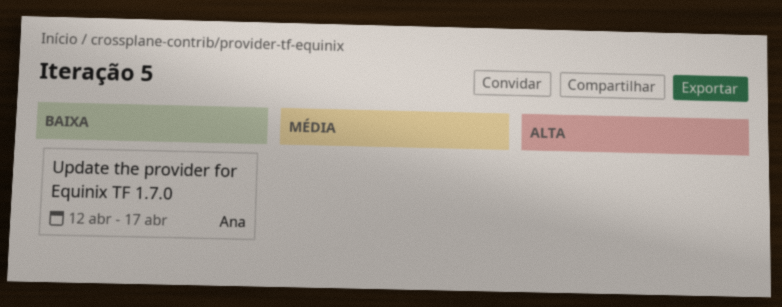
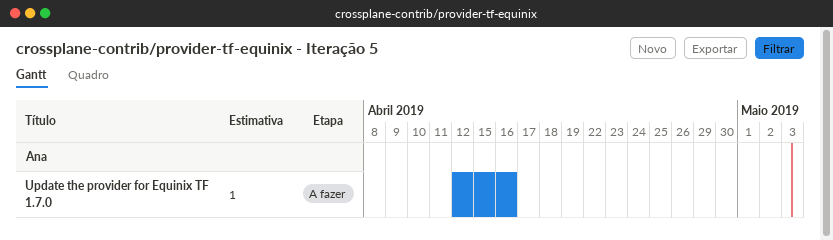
Update the provider for Equinix TF 1.7.0, due: Apr 17 -> Apr 16

